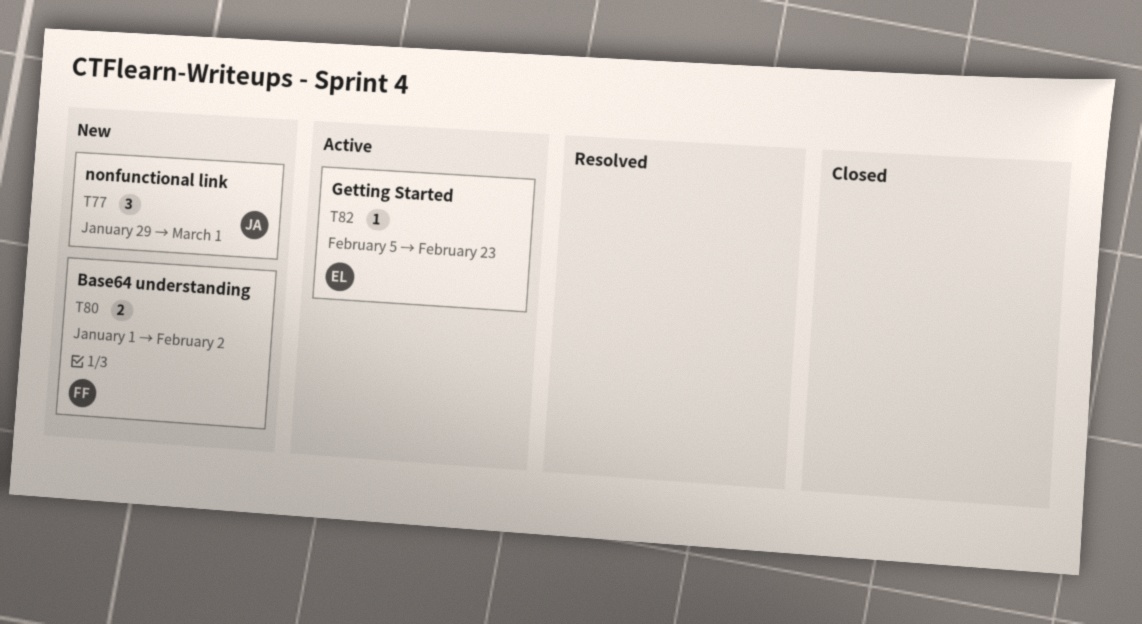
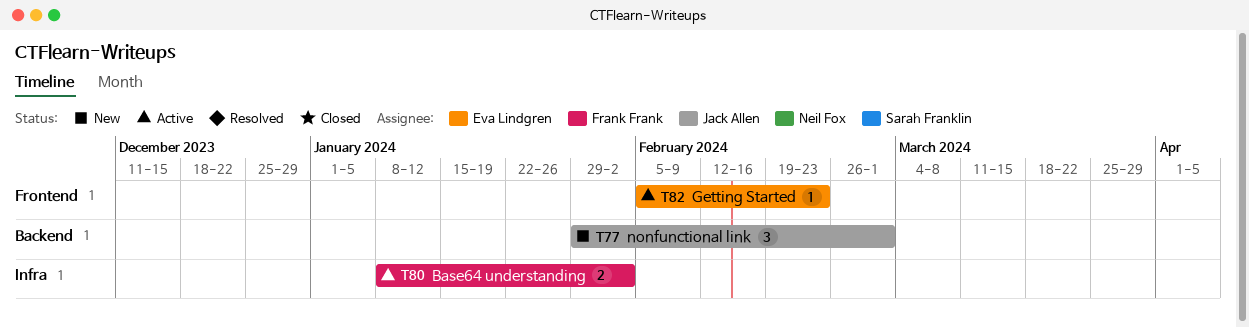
T80, status: New -> Active
T80, start: Jan 1 -> Jan 8

